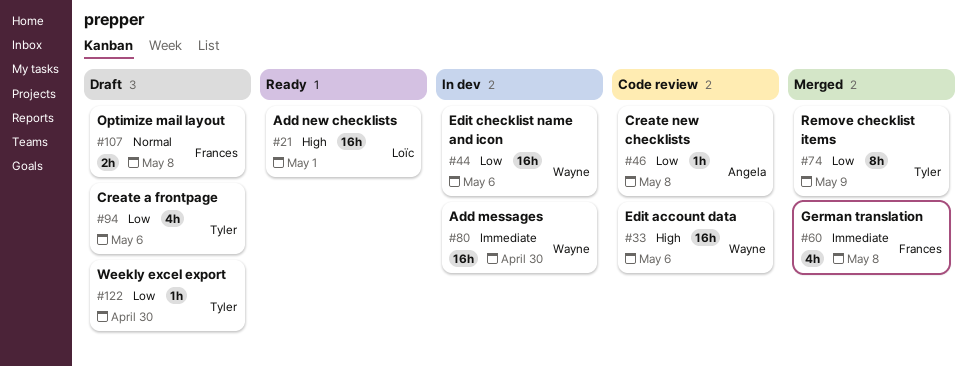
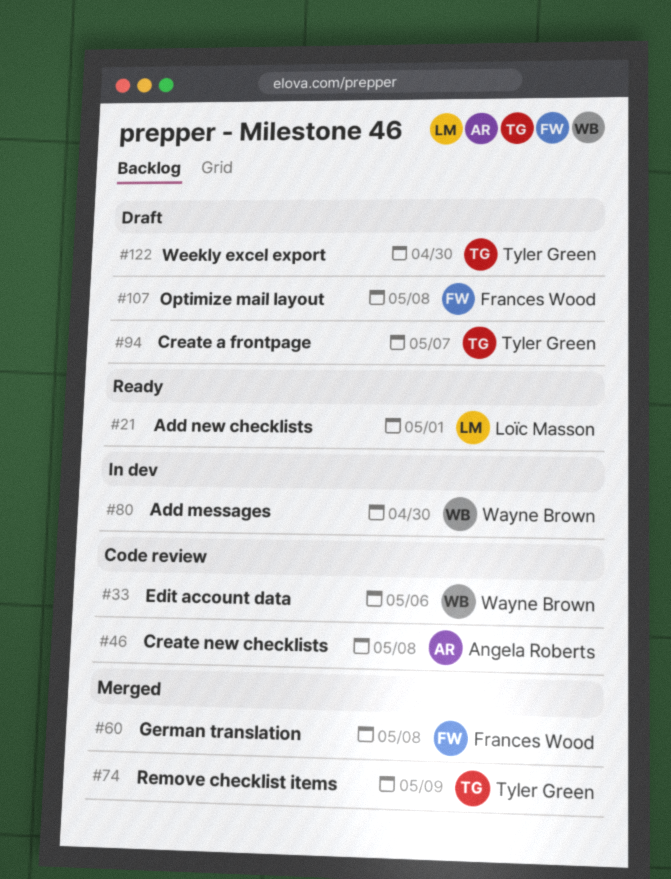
#44: present -> none
#94, due: May 6 -> May 7

